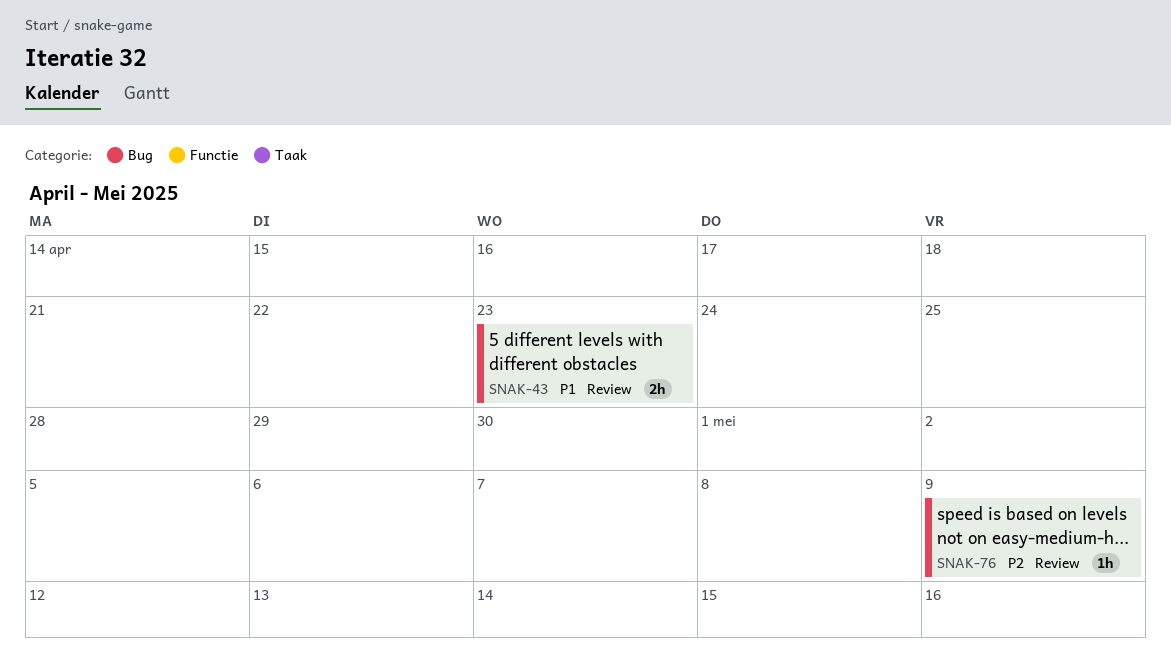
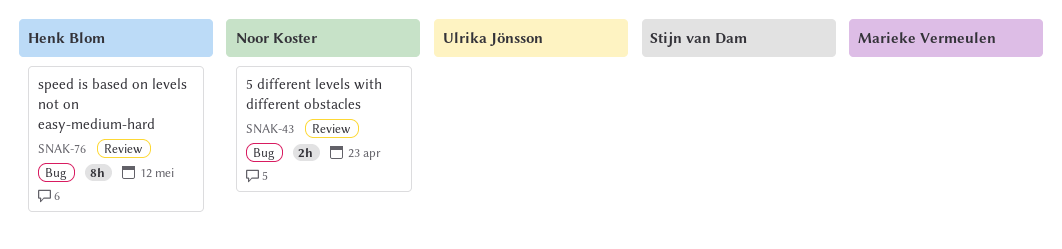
SNAK-76, estimate: 1h -> 8h
SNAK-76, due: May 9 -> May 12

